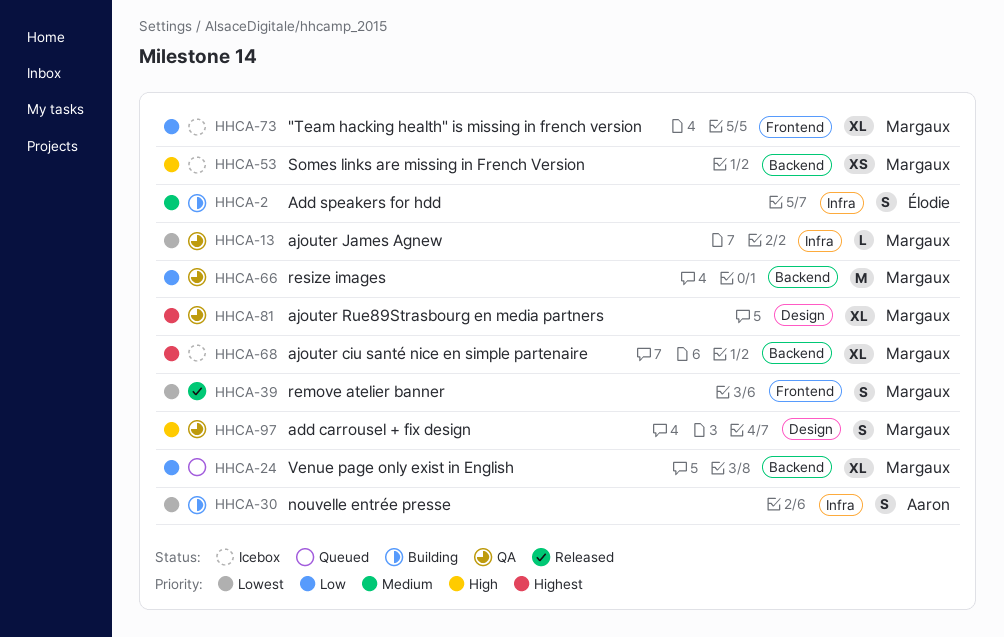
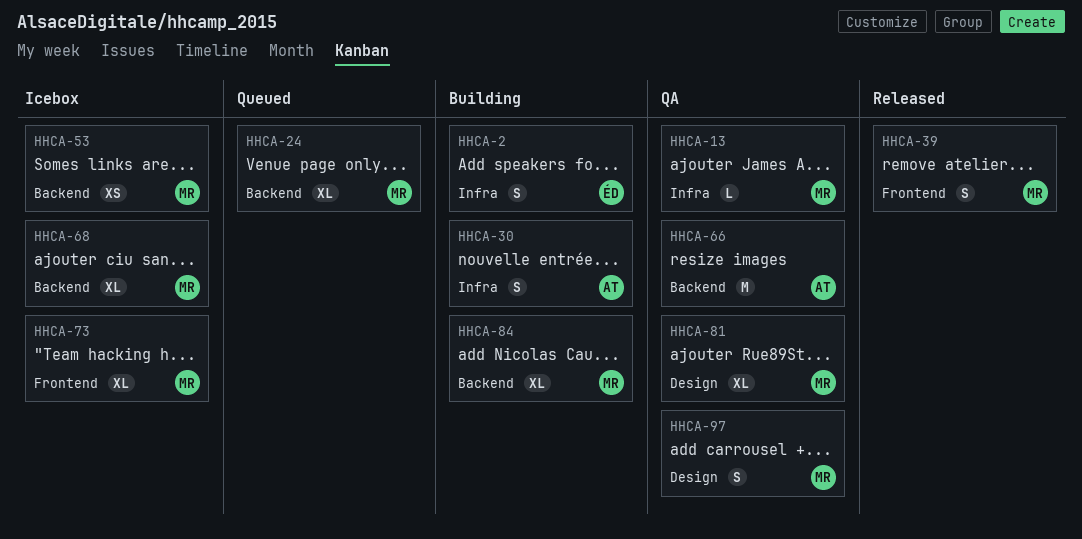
HHCA-66, owner: Margaux -> Aaron
HHCA-84: none -> present

